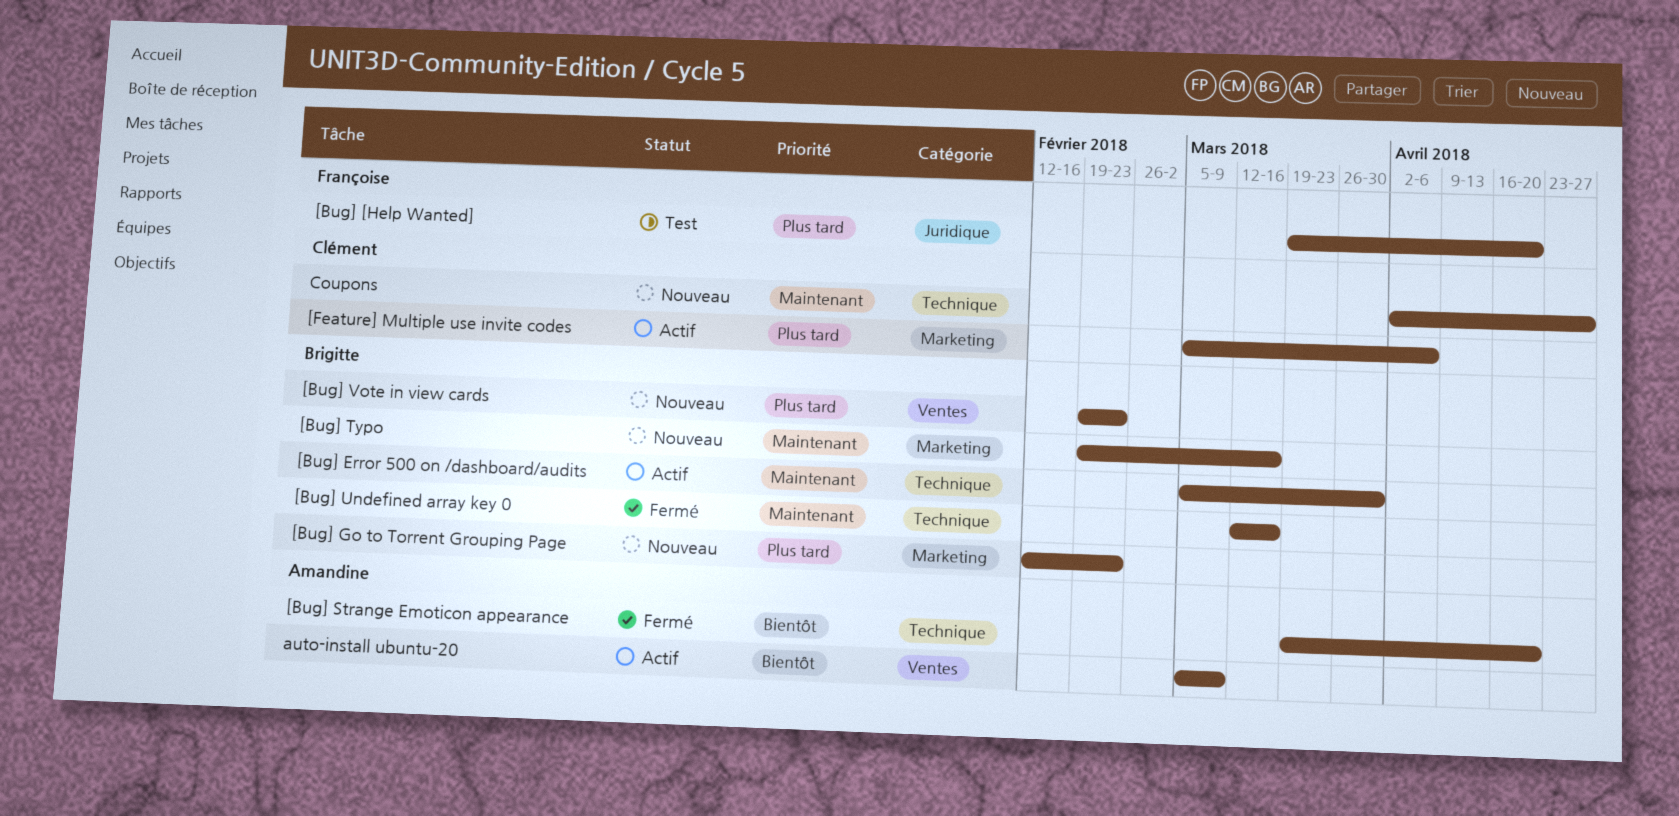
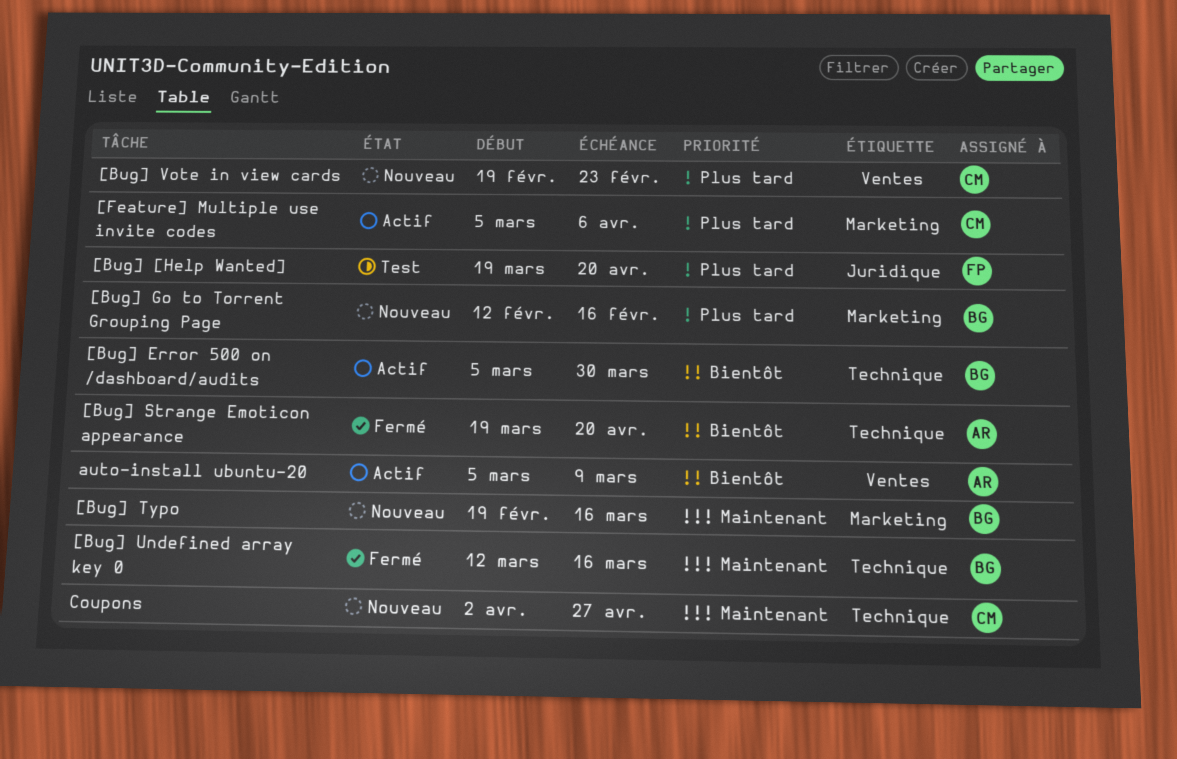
[Bug] Error 500 on /dashboard/audits, priority: Maintenant -> Bientôt
[Bug] Go to Torrent Grouping Page, due: Feb 23 -> Feb 16
[Bug] Vote in view cards, owner: Brigitte -> Clément

